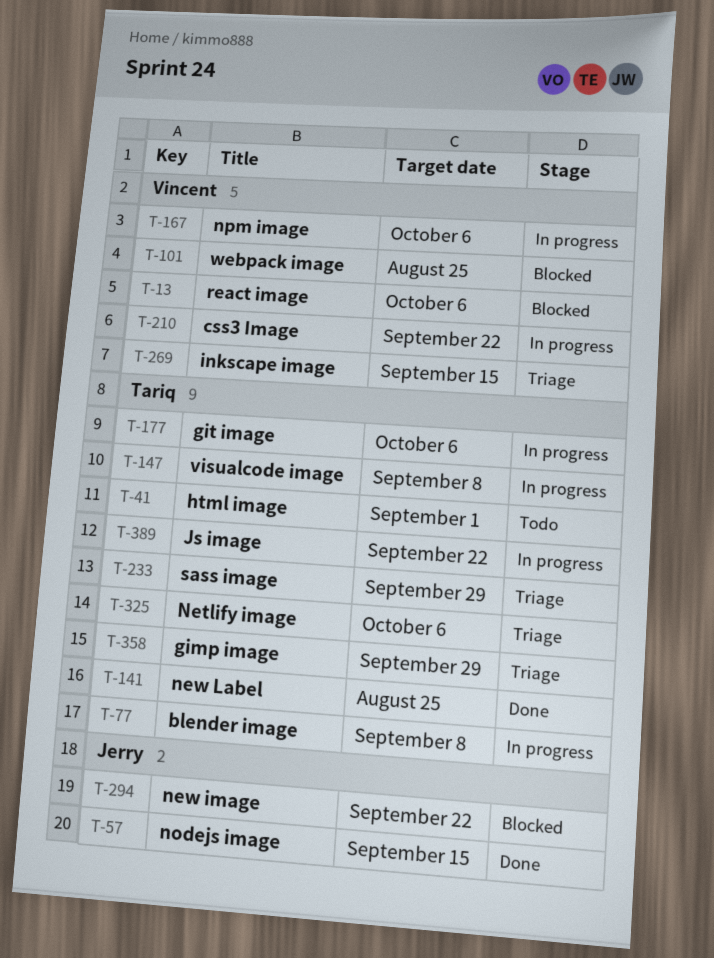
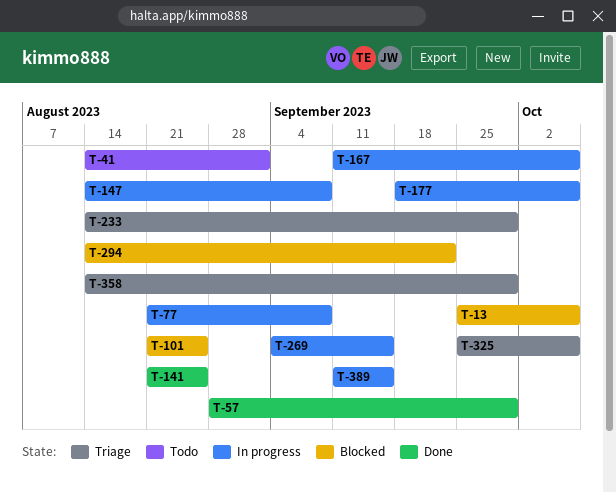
T-57, due: Sep 15 -> Sep 29
T-210: present -> none
T-269, status: Triage -> In progress
T-389, due: Sep 22 -> Sep 15

